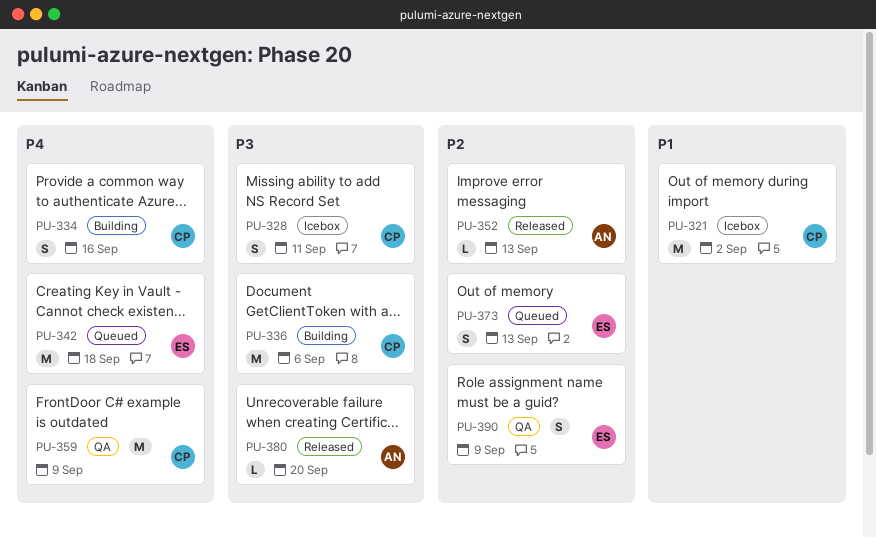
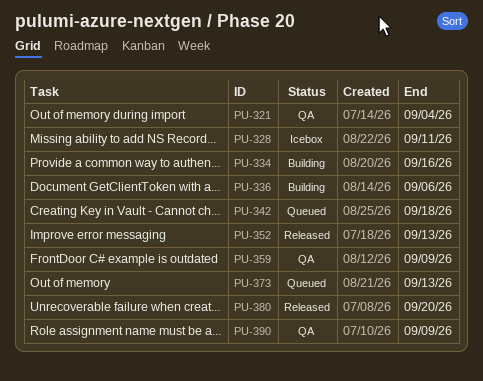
PU-321, status: Icebox -> QA
PU-321, due: Sep 2 -> Sep 4

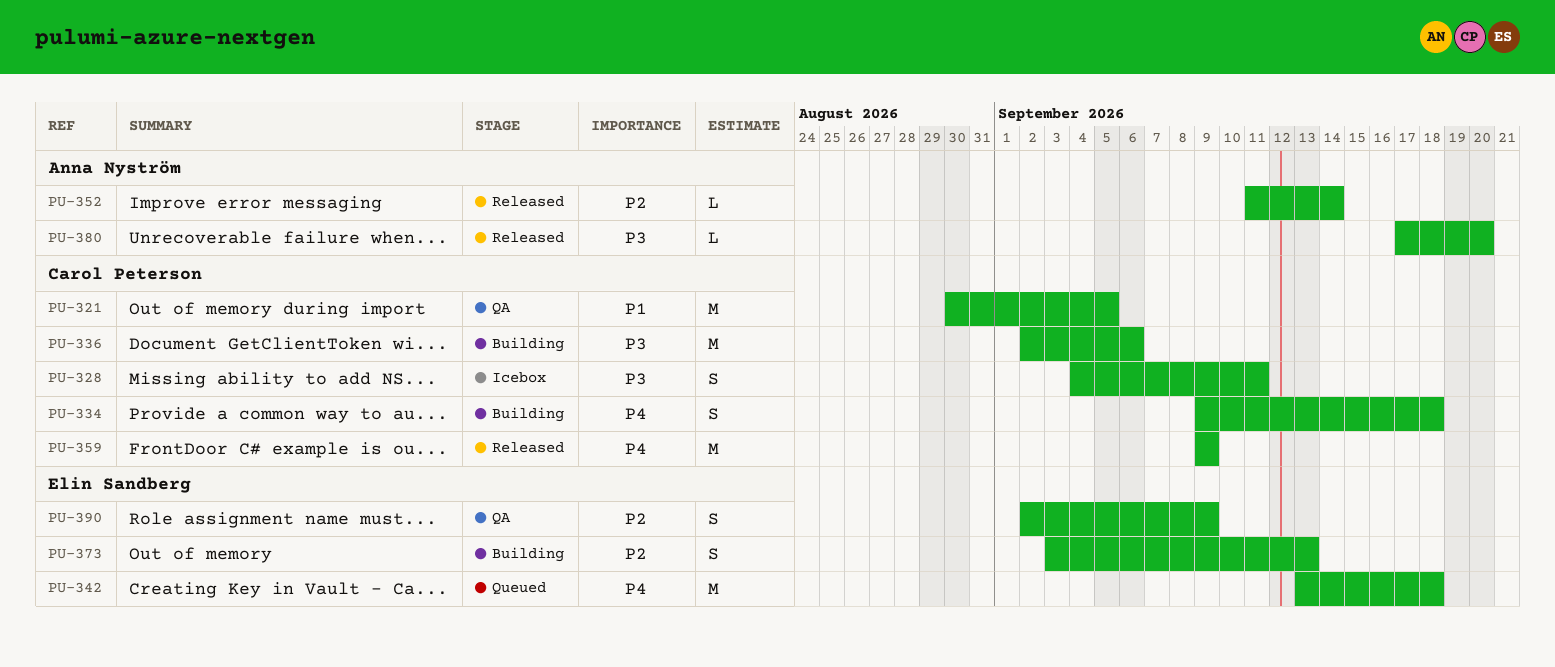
PU-321, due: Sep 4 -> Sep 5
PU-334, due: Sep 16 -> Sep 18
PU-352, due: Sep 13 -> Sep 14
PU-359, status: QA -> Released
PU-373, status: Queued -> Building

